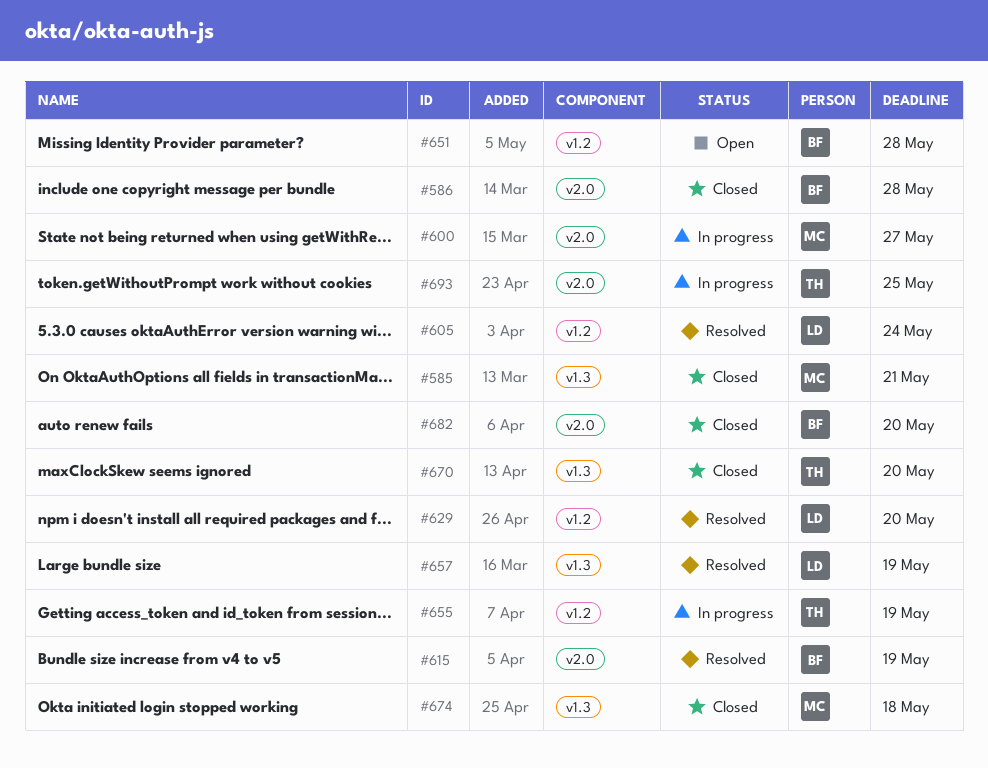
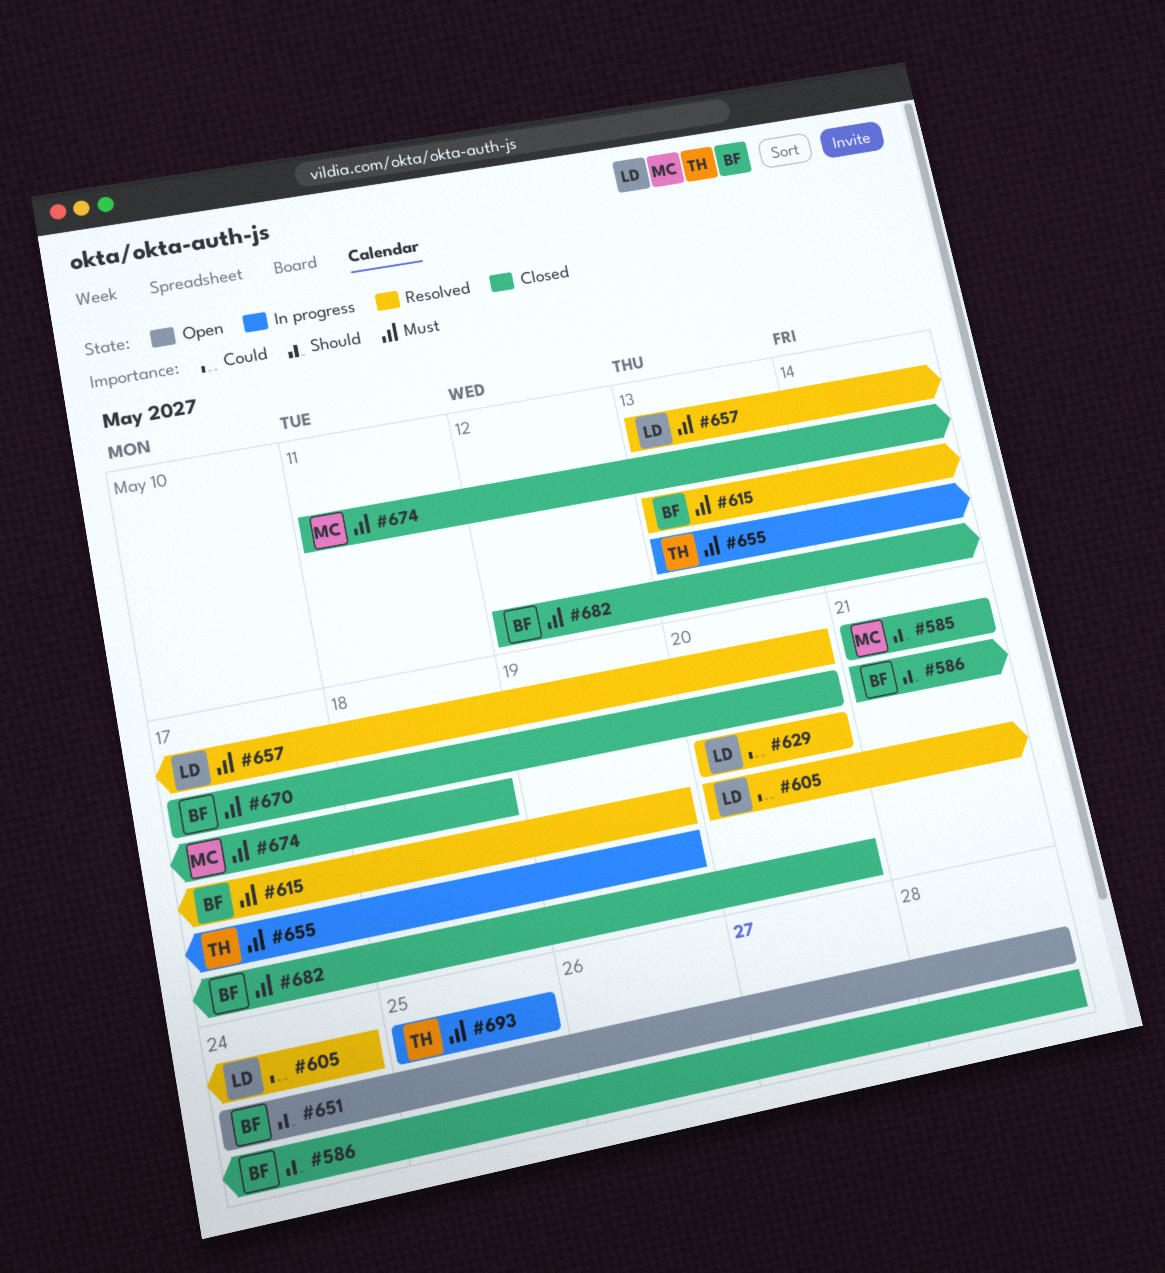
#600: present -> none
#657, due: May 19 -> May 20
#670, owner: TH -> BF

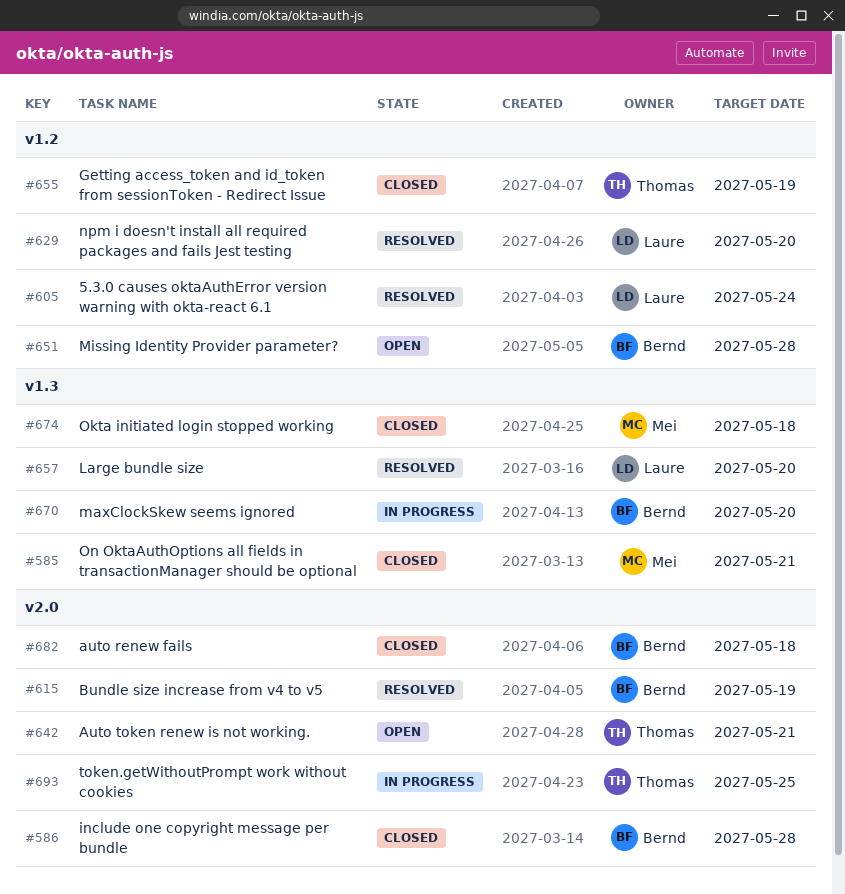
#642: none -> present
#655, status: In progress -> Closed
#670, status: Closed -> In progress
#682, due: May 20 -> May 18

